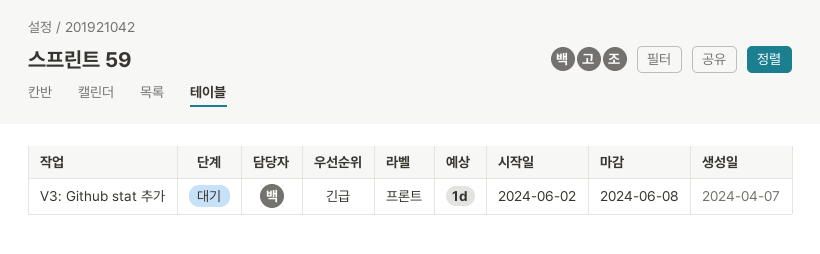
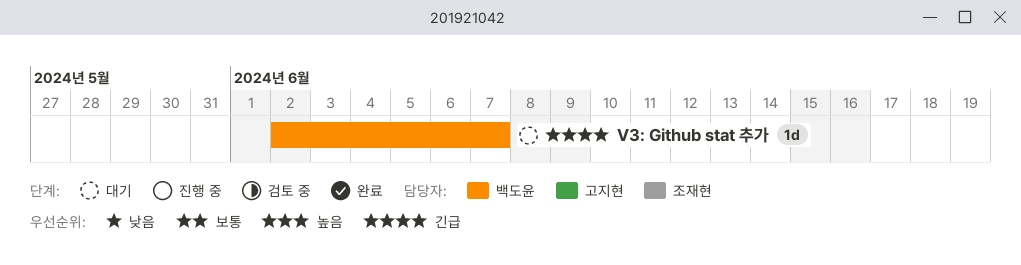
V3: Github stat 추가, due: Jun 8 -> Jun 7

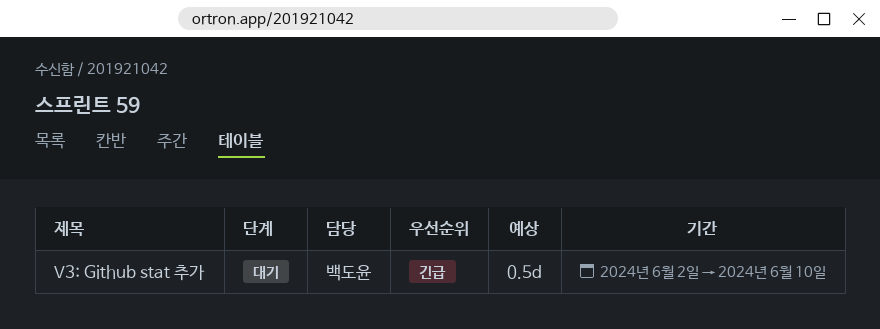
V3: Github stat 추가, estimate: 1d -> 0.5d
V3: Github stat 추가, due: Jun 7 -> Jun 10

